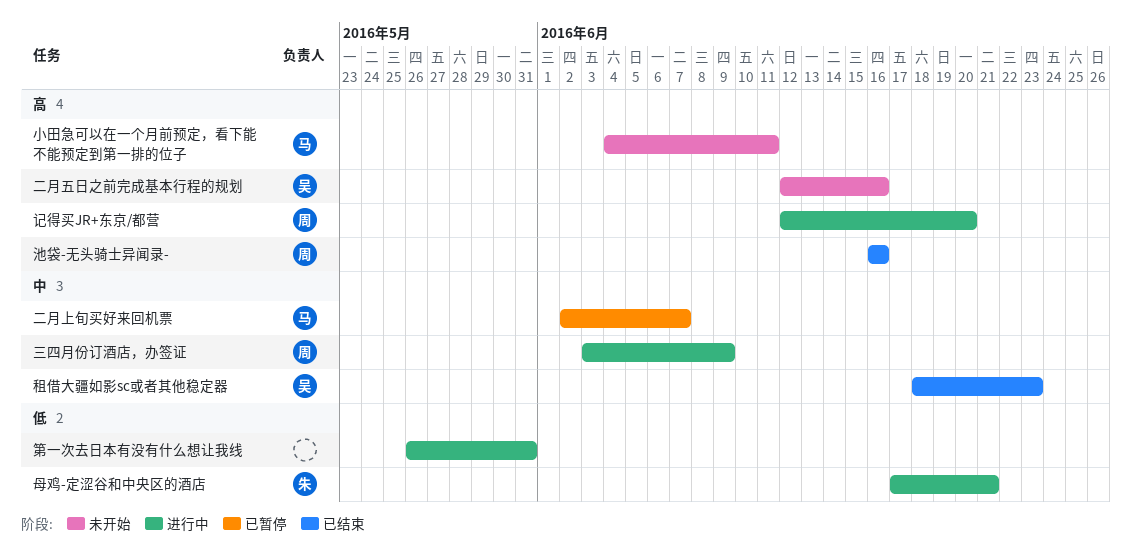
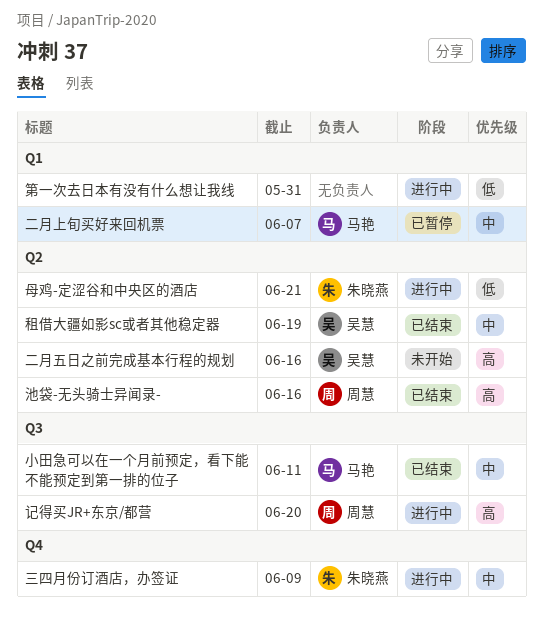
三四月份订酒店，办签证, owner: 周慧 -> 朱晓燕
小田急可以在一个月前预定，看下能不能预定到第一排的位子, status: 未开始 -> 已结束
小田急可以在一个月前预定，看下能不能预定到第一排的位子, priority: 高 -> 中
租借大疆如影sc或者其他稳定器, due: Jun 23 -> Jun 19

